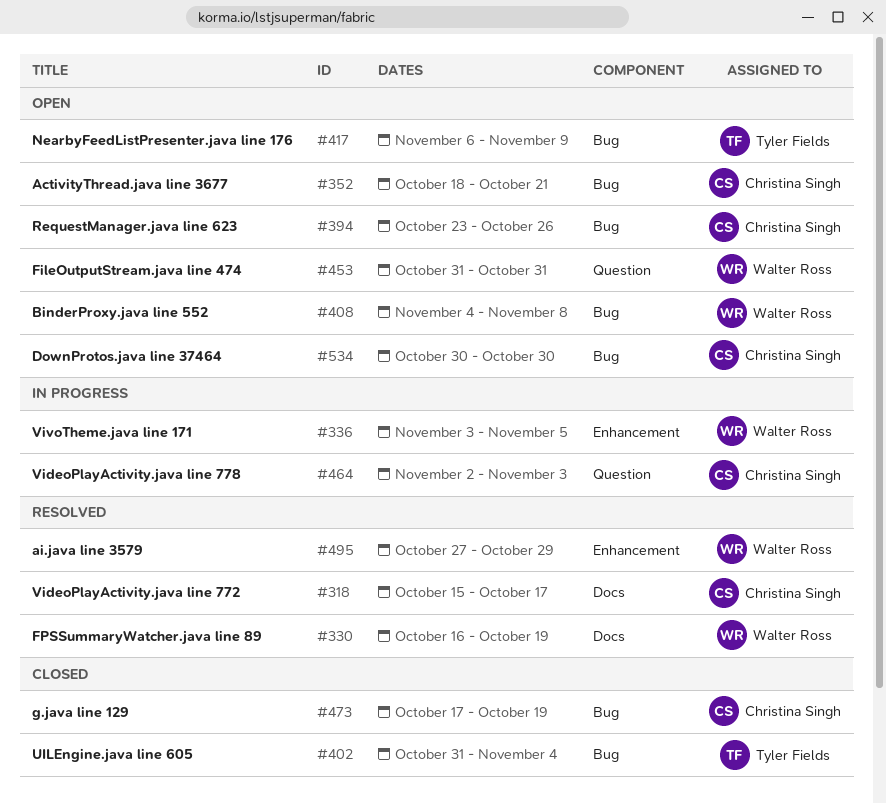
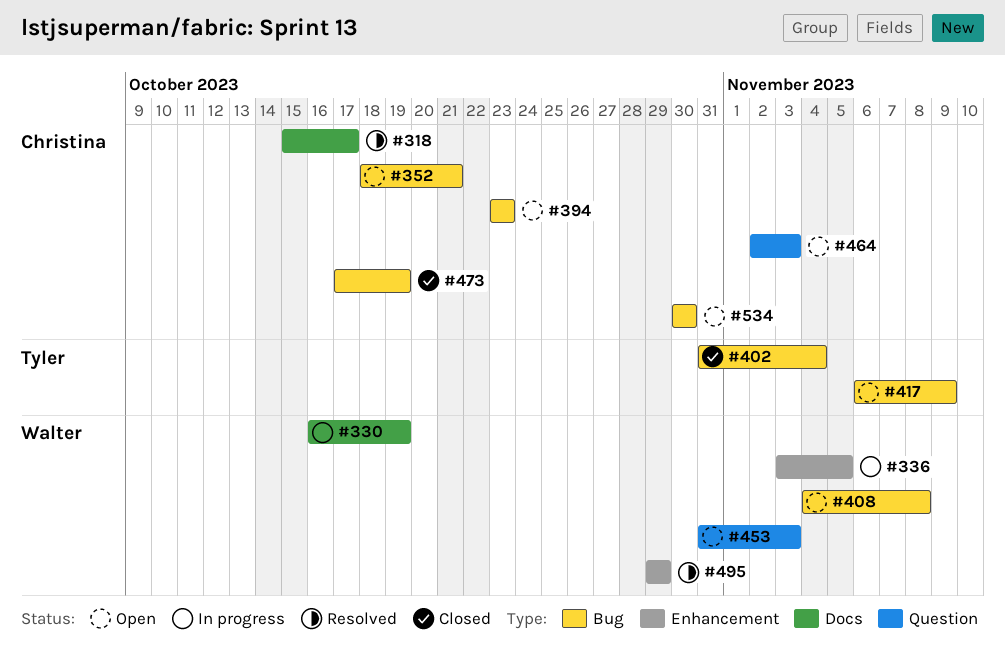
#330, status: Resolved -> In progress
#394, due: Oct 26 -> Oct 23
#453, due: Oct 31 -> Nov 3
#464, status: In progress -> Open
#495, start: Oct 27 -> Oct 29

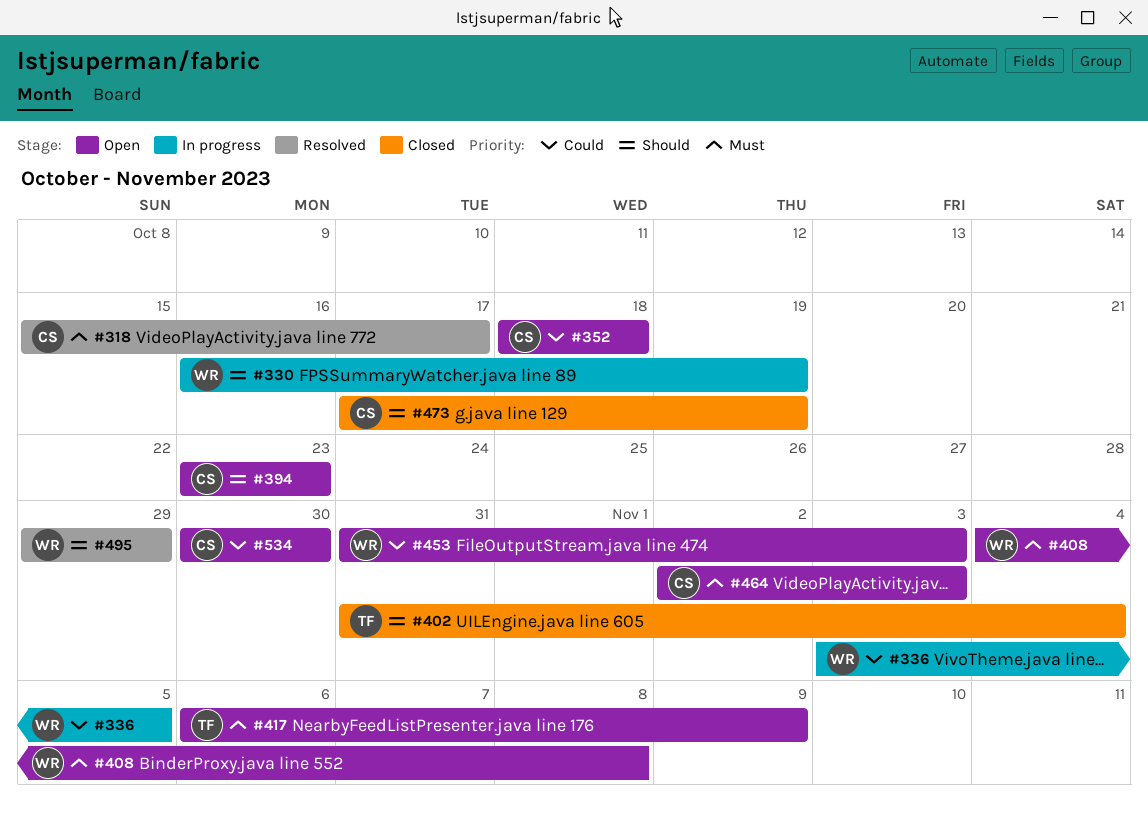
#352, due: Oct 21 -> Oct 18

